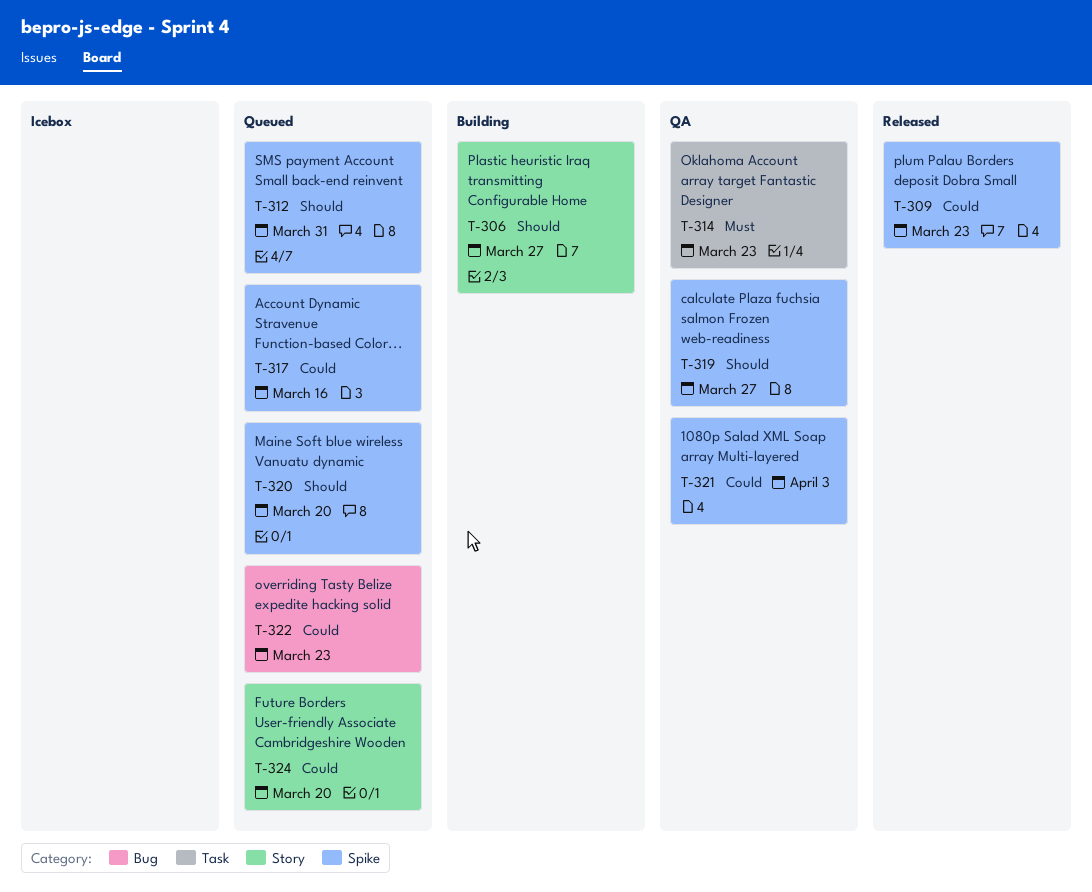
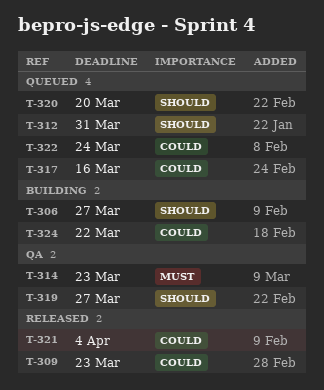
T-321, status: QA -> Released
T-321, due: Apr 3 -> Apr 4
T-322, due: Mar 23 -> Mar 24
T-324, status: Queued -> Building
T-324, due: Mar 20 -> Mar 22

